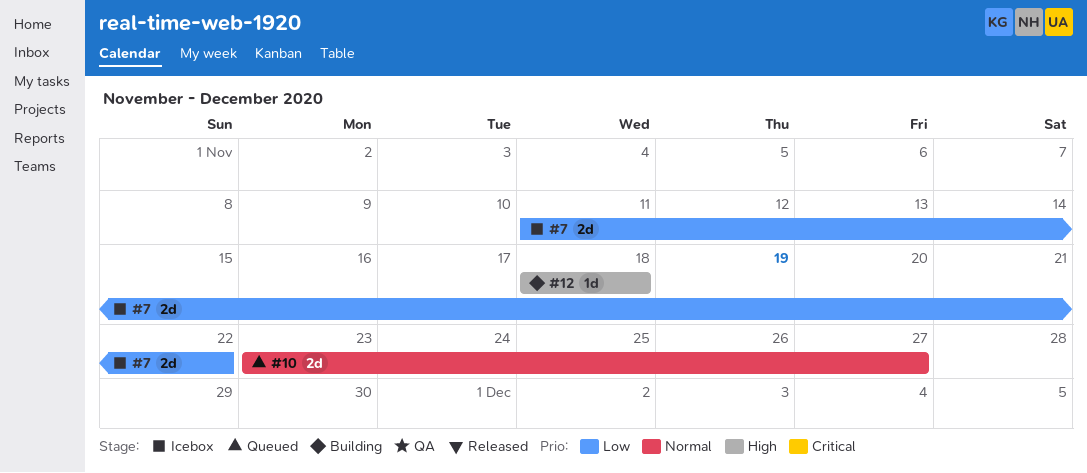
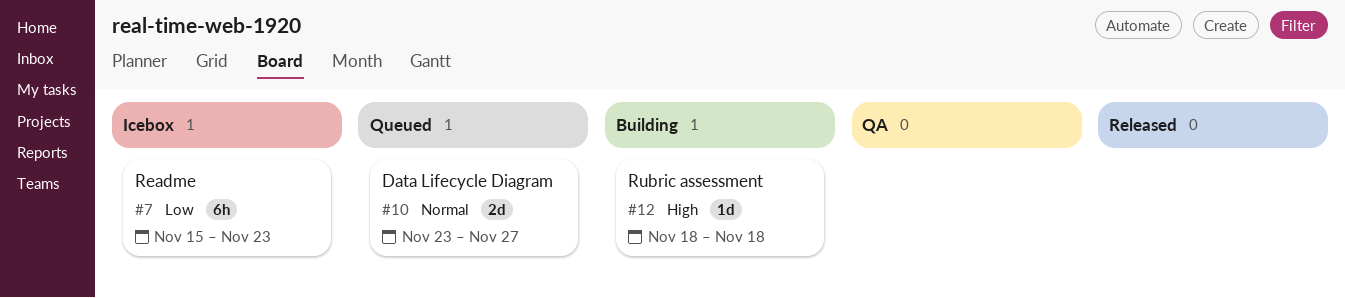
#7, estimate: 2d -> 6h
#7, start: Nov 11 -> Nov 15
#7, due: Nov 22 -> Nov 23

